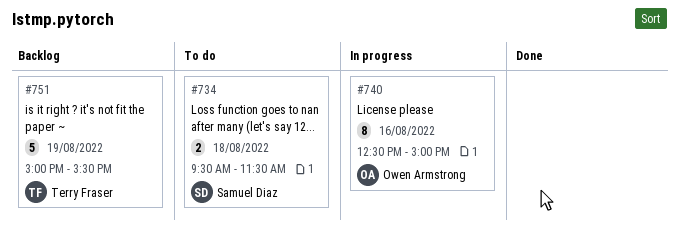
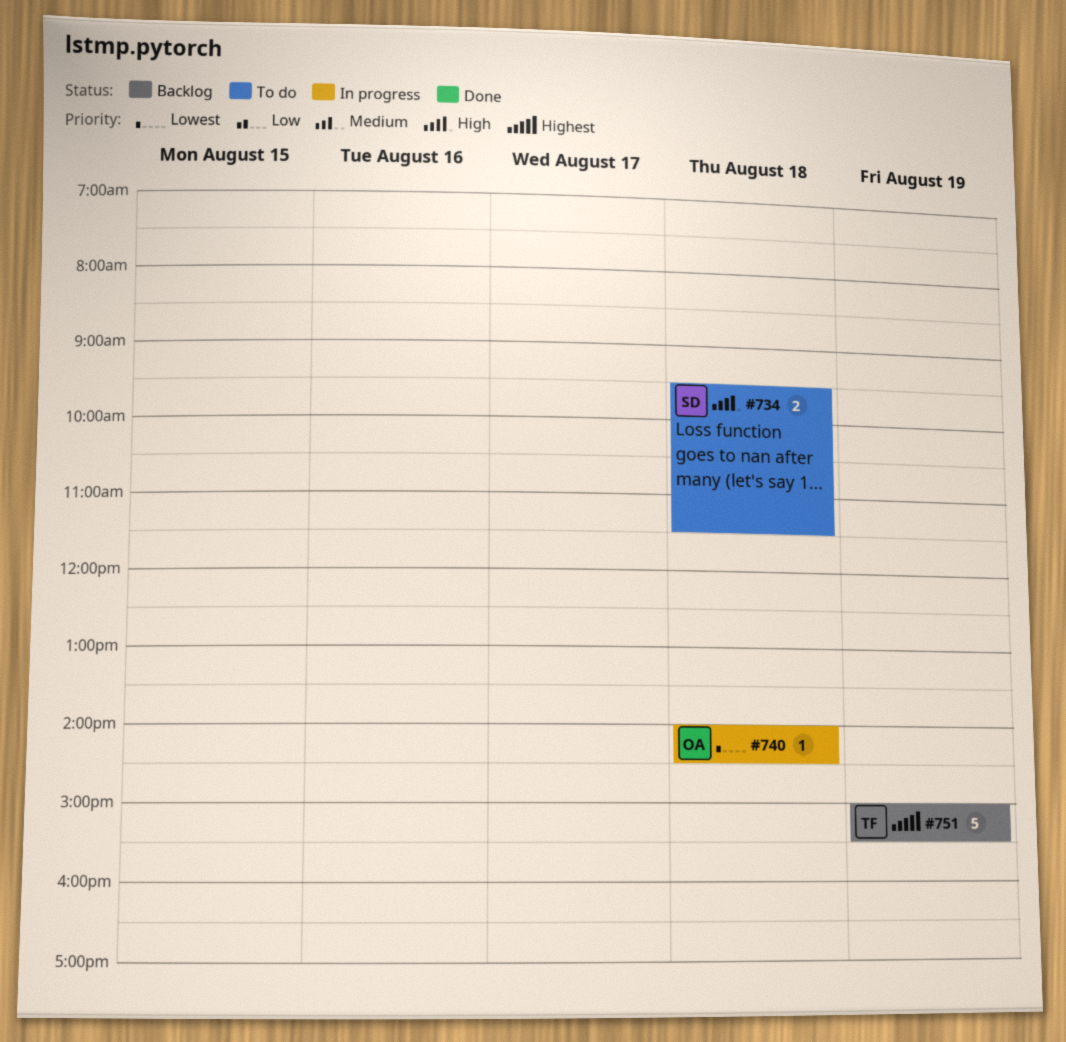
#740, estimate: 8 -> 1
#740, day: Aug 16 -> Aug 18
#740, begins: 12:30 -> 14:00
#740, ends: 15:00 -> 14:30

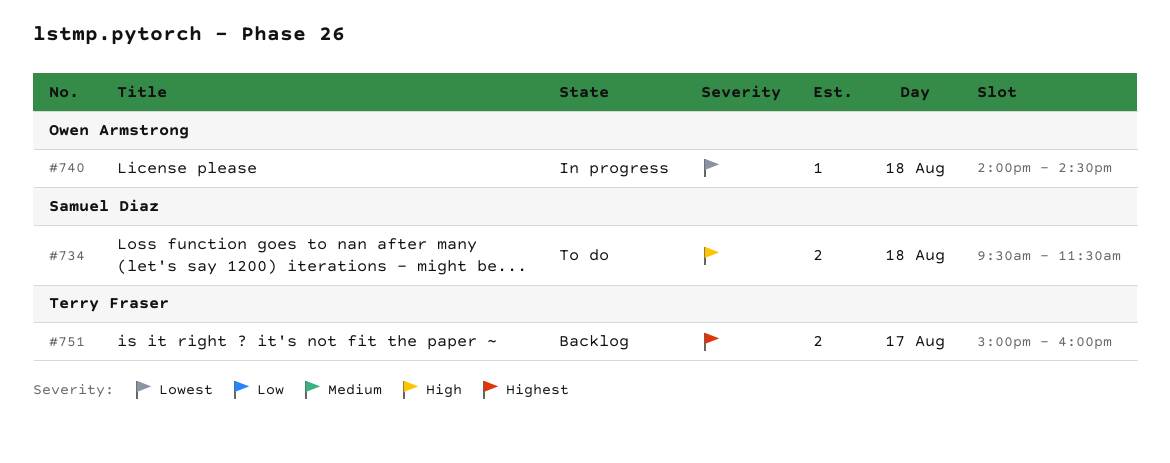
#751, estimate: 5 -> 2
#751, day: Aug 19 -> Aug 17
#751, ends: 15:30 -> 16:00

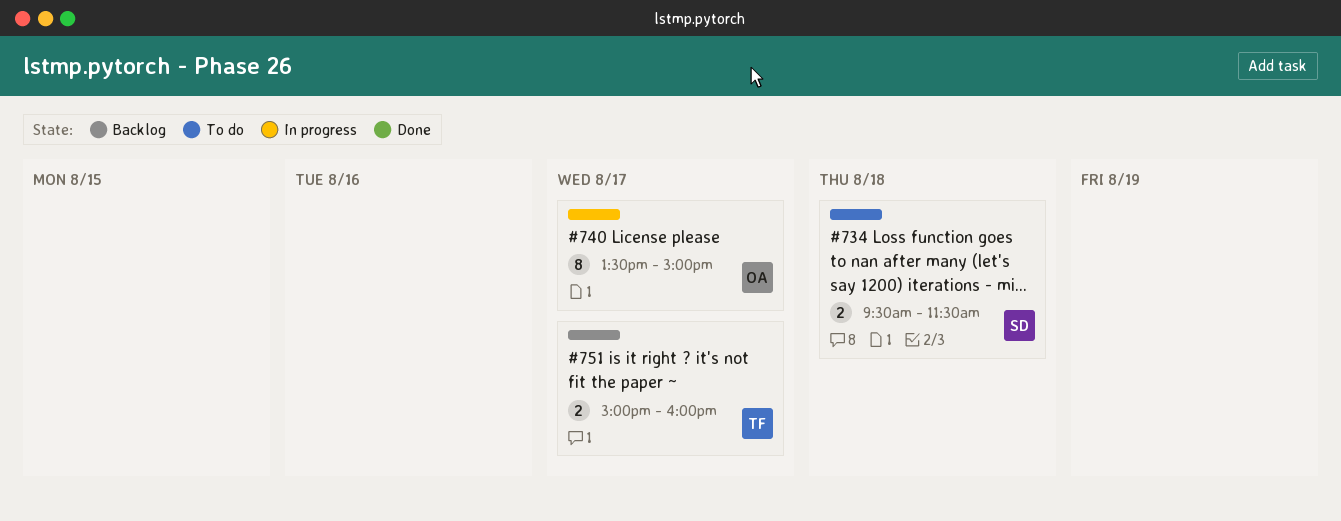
#740, estimate: 1 -> 8
#740, day: Aug 18 -> Aug 17
#740, begins: 14:00 -> 13:30
#740, ends: 14:30 -> 15:00

